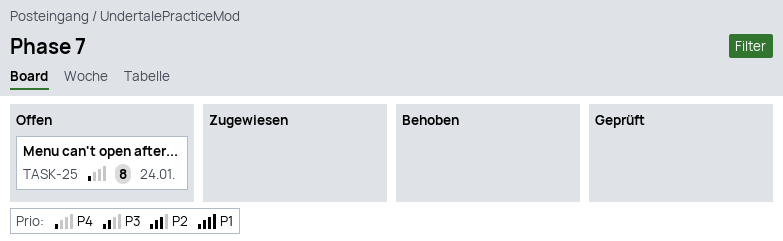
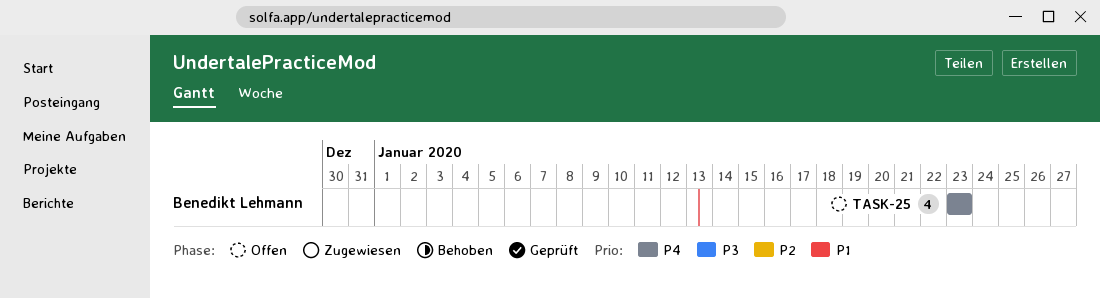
TASK-25, estimate: 8 -> 4
TASK-25, due: Jan 24 -> Jan 23

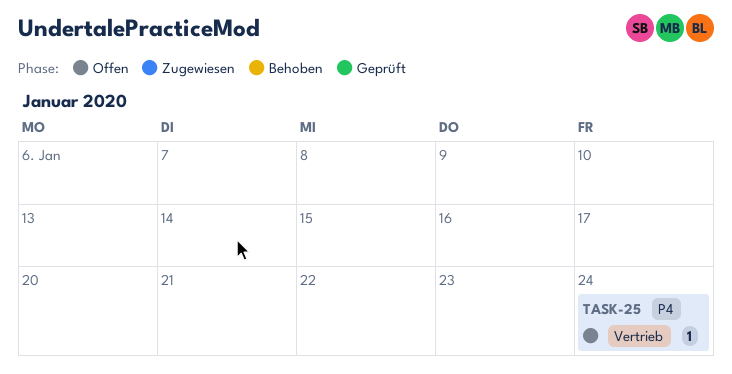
TASK-25, estimate: 4 -> 1
TASK-25, due: Jan 23 -> Jan 24

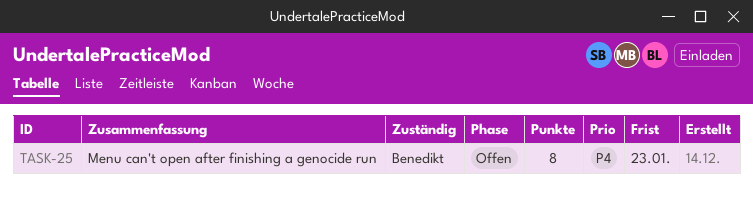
TASK-25, estimate: 1 -> 8
TASK-25, due: Jan 24 -> Jan 23

